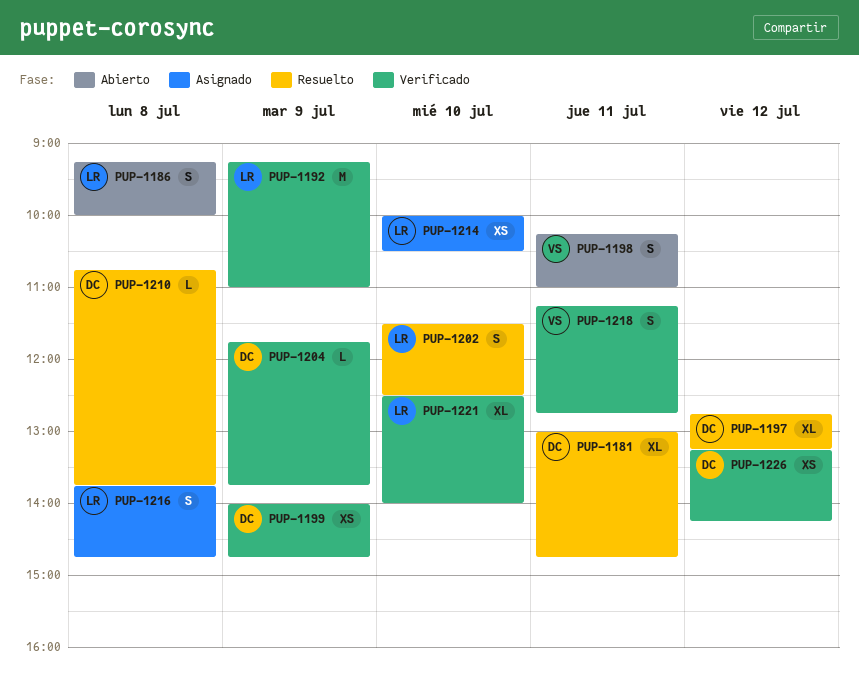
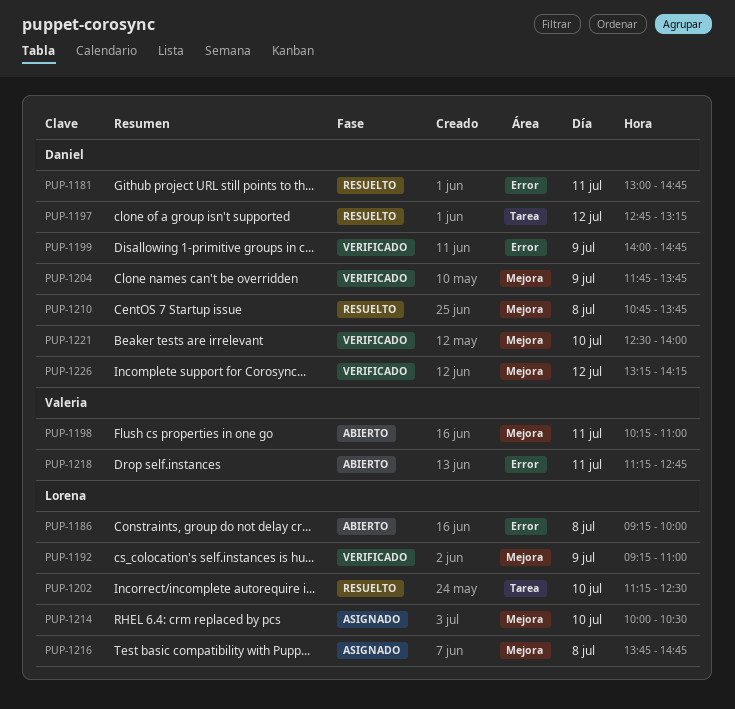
PUP-1202, begins: 11:30 -> 11:15
PUP-1218, status: Verificado -> Abierto
PUP-1221, owner: Lorena -> Daniel

